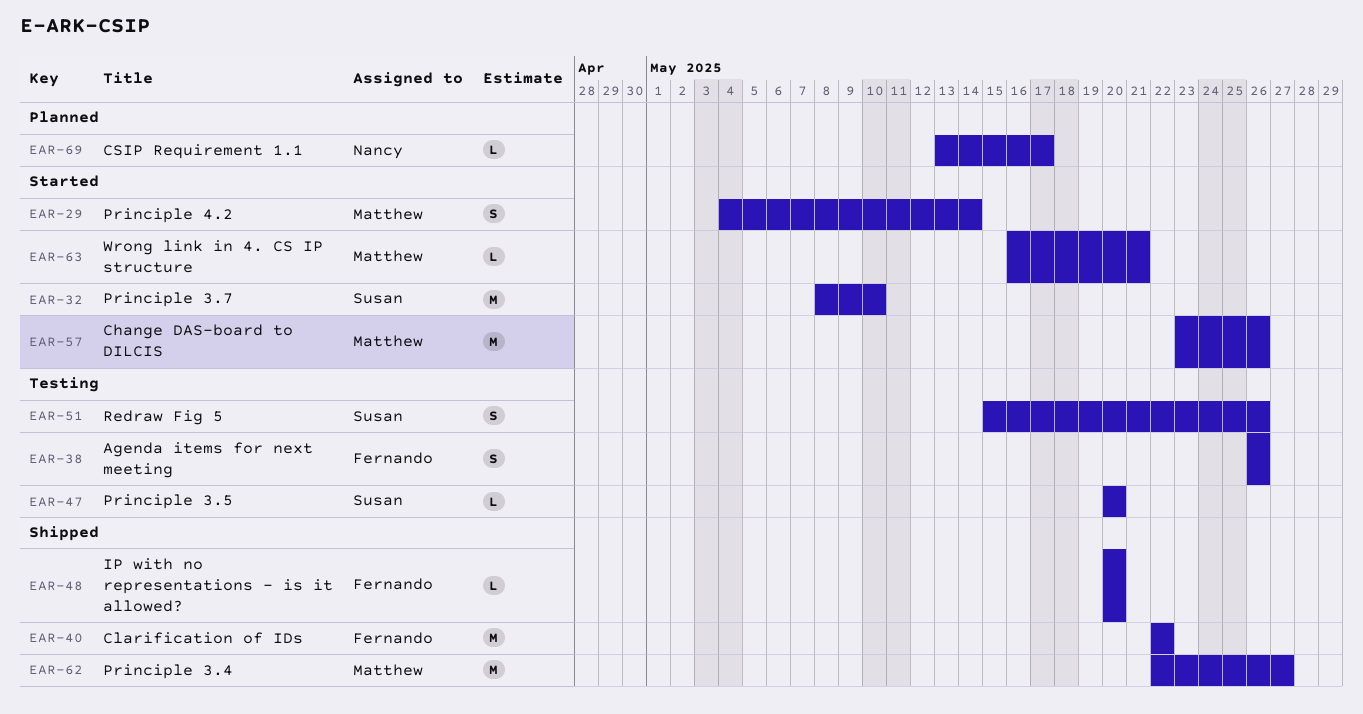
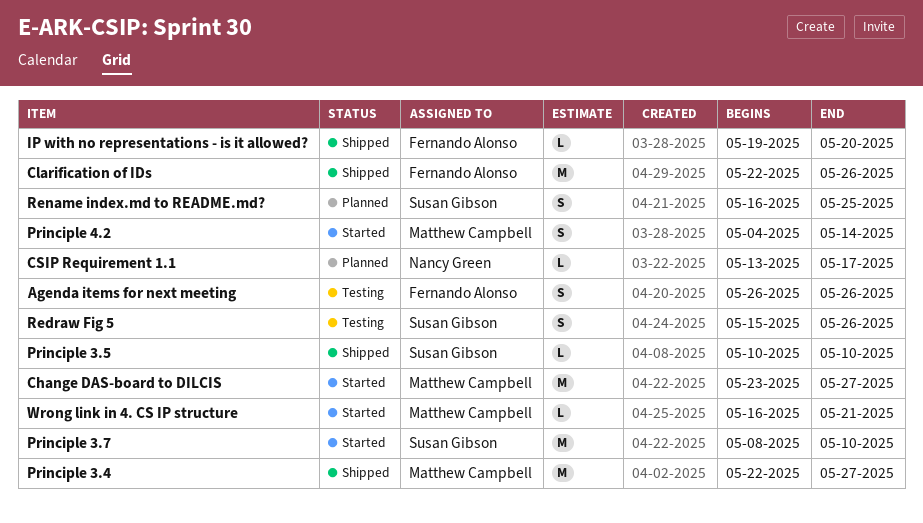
Change DAS-board to DILCIS, due: May 26 -> May 27
Clarification of IDs, due: May 22 -> May 26
IP with no representations - is it allowed?, start: May 20 -> May 19
Principle 3.5, status: Testing -> Shipped
Principle 3.5, start: May 20 -> May 10
Principle 3.5, due: May 20 -> May 10
Rename index.md to README.md?: none -> present

